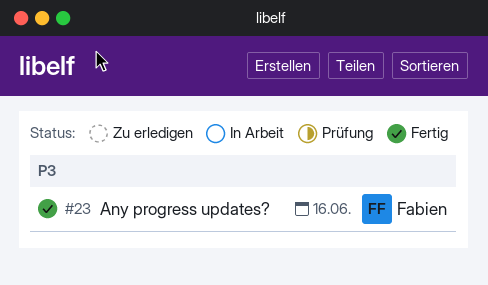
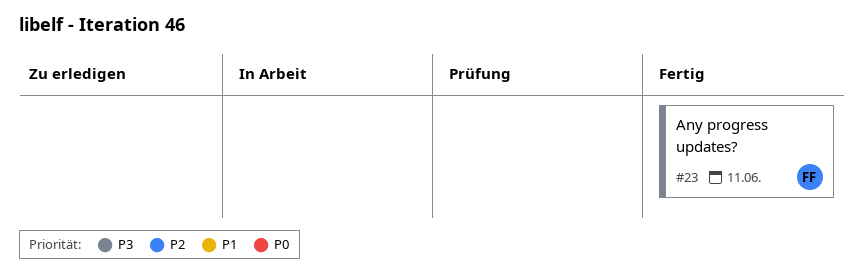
#23, due: Jun 16 -> Jun 11

